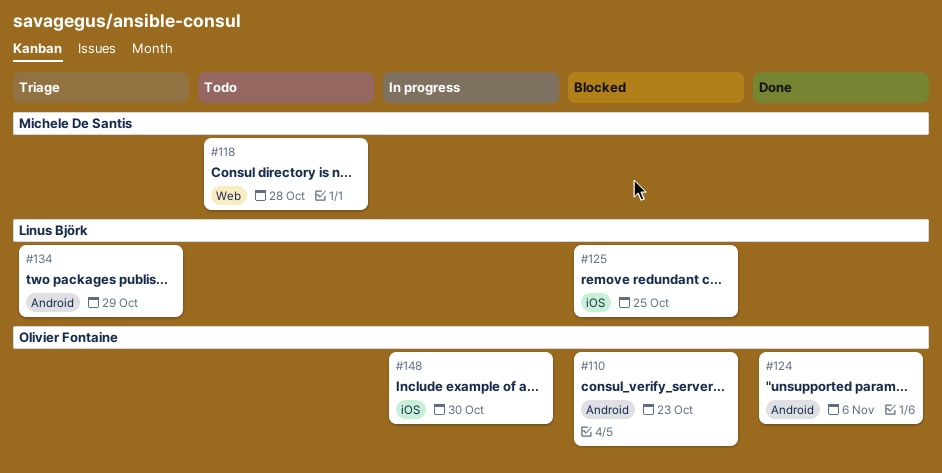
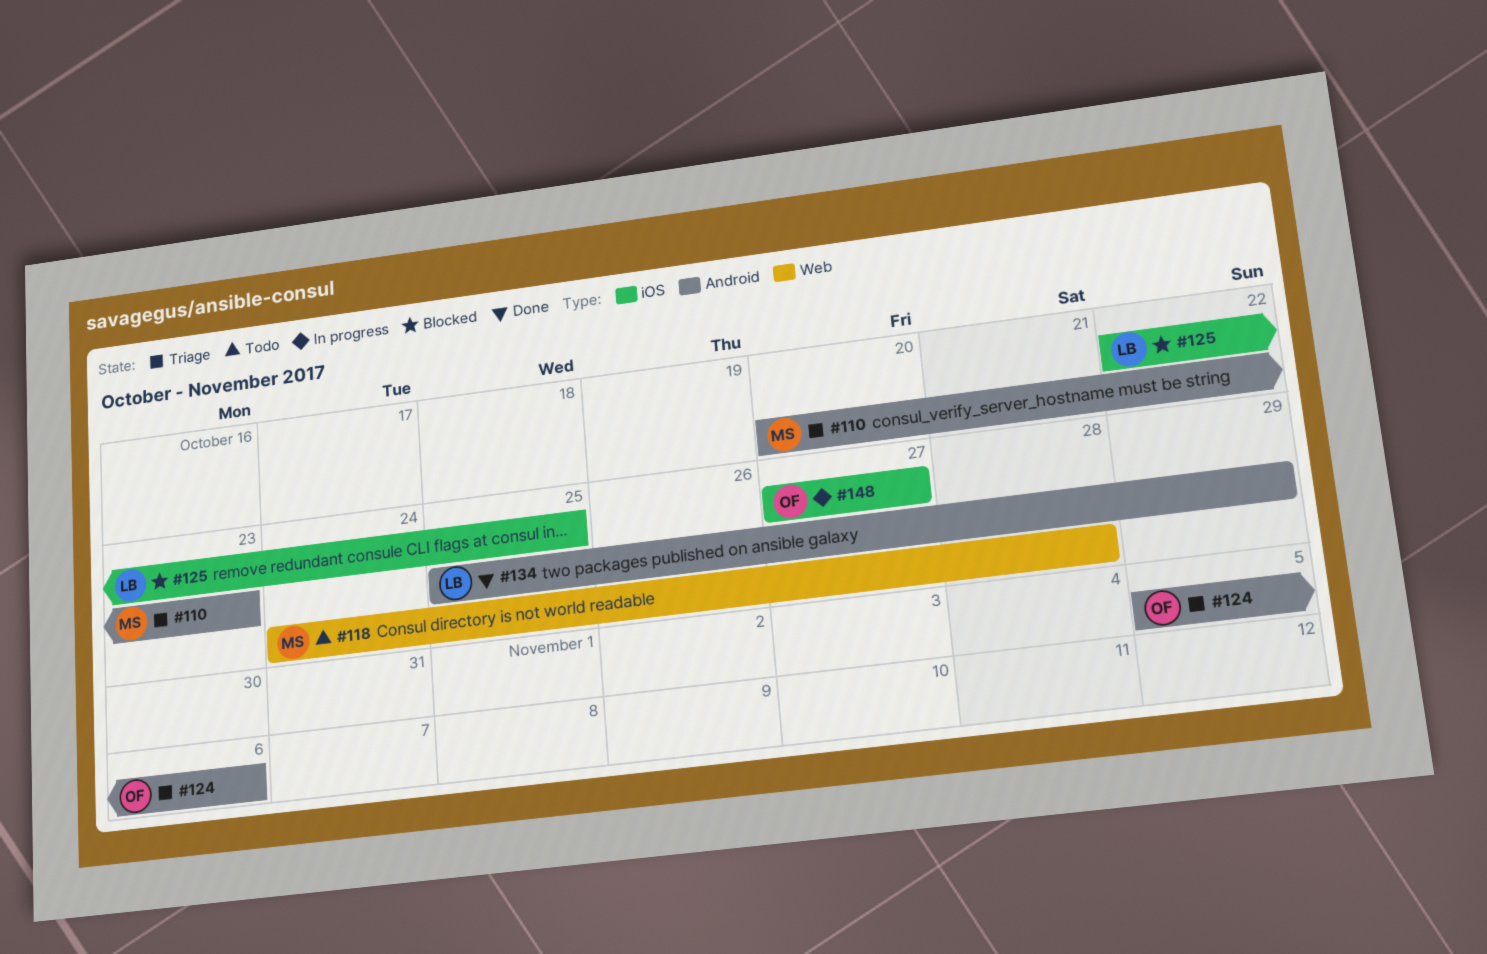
#110, status: Blocked -> Triage
#110, owner: Olivier Fontaine -> Michele De Santis
#124, status: Done -> Triage
#134, status: Triage -> Done
#148, due: Oct 30 -> Oct 27

